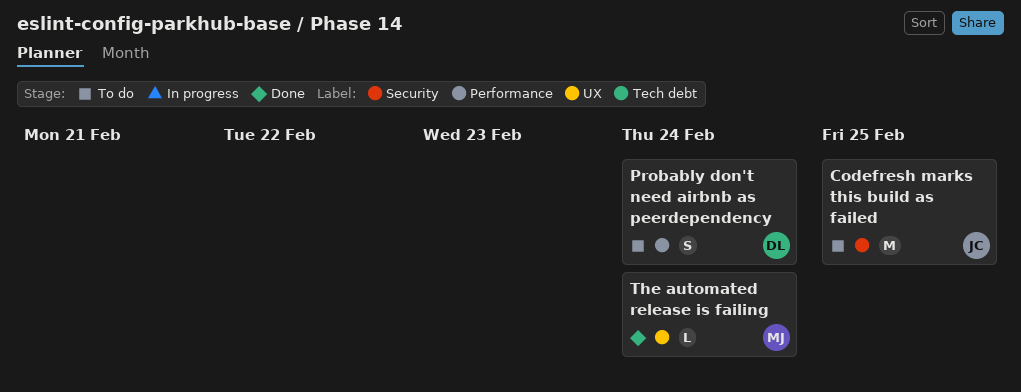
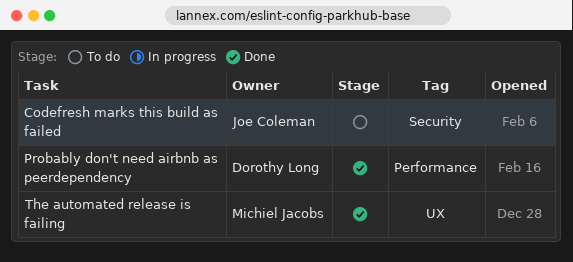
Probably don't need airbnb as peerdependency, status: To do -> Done

